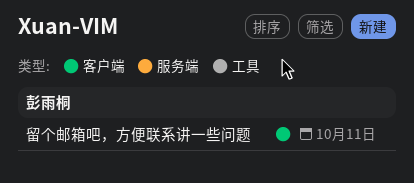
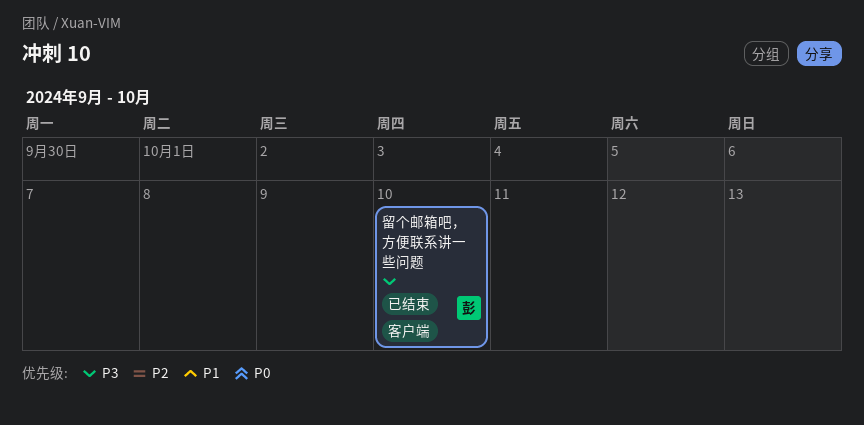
留个邮箱吧，方便联系讲一些问题, due: Oct 11 -> Oct 10

